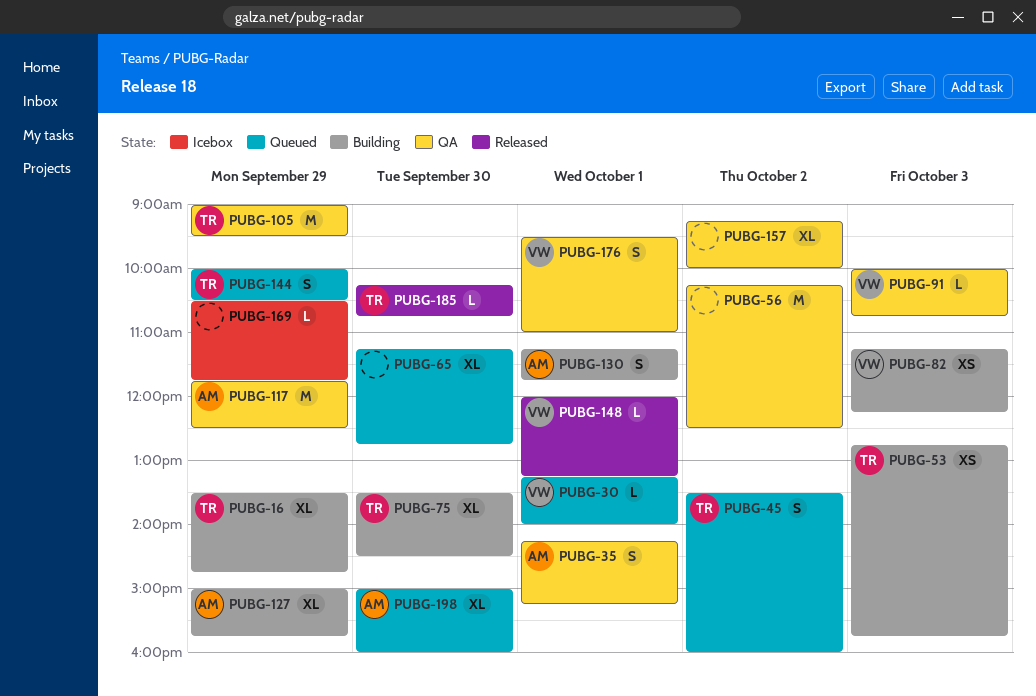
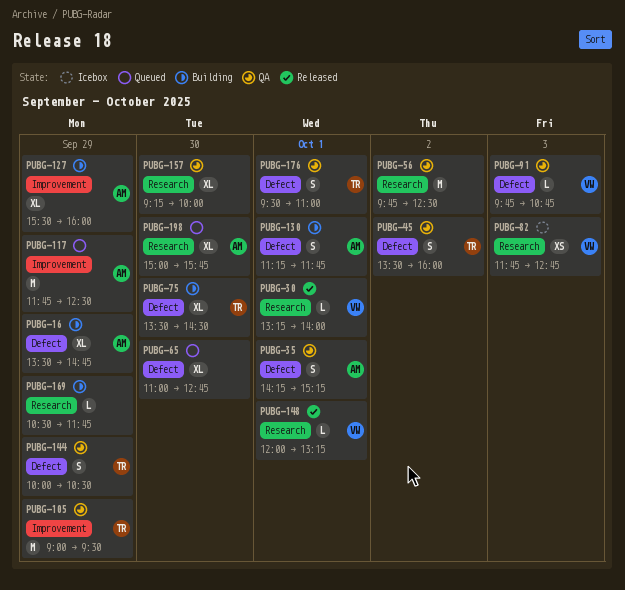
PUBG-16, owner: TR -> AM
PUBG-30, status: Queued -> Released
PUBG-45, status: Queued -> QA
PUBG-53: present -> none
PUBG-56, begins: 10:15 -> 09:45
PUBG-65, begins: 11:15 -> 11:00
PUBG-82, status: Building -> Icebox
PUBG-82, begins: 11:15 -> 11:45
PUBG-82, ends: 12:15 -> 12:45
PUBG-91, begins: 10:00 -> 09:45
PUBG-117, status: QA -> Queued
PUBG-127, begins: 15:00 -> 15:30
PUBG-127, ends: 15:45 -> 16:00
PUBG-144, status: Queued -> QA
PUBG-157, day: Oct 2 -> Sep 30
PUBG-169, status: Icebox -> Building
PUBG-176, owner: VW -> TR
PUBG-185: present -> none
PUBG-198, ends: 16:00 -> 15:45

